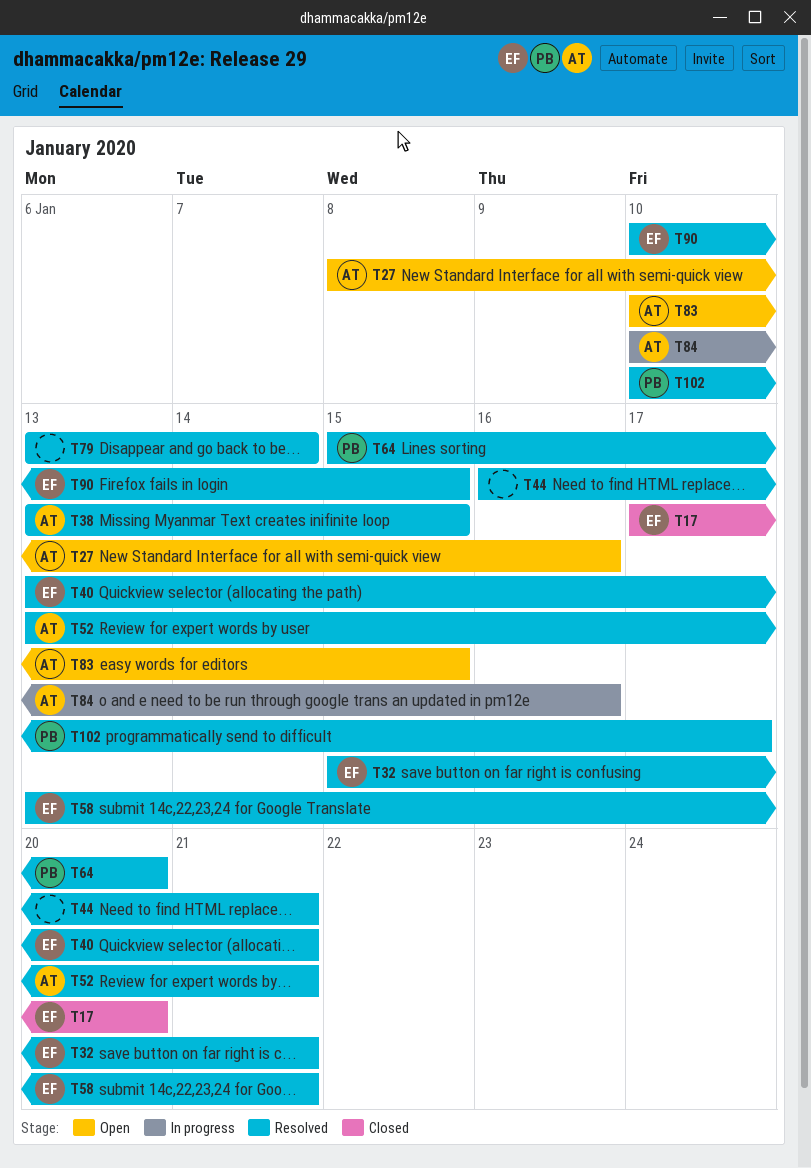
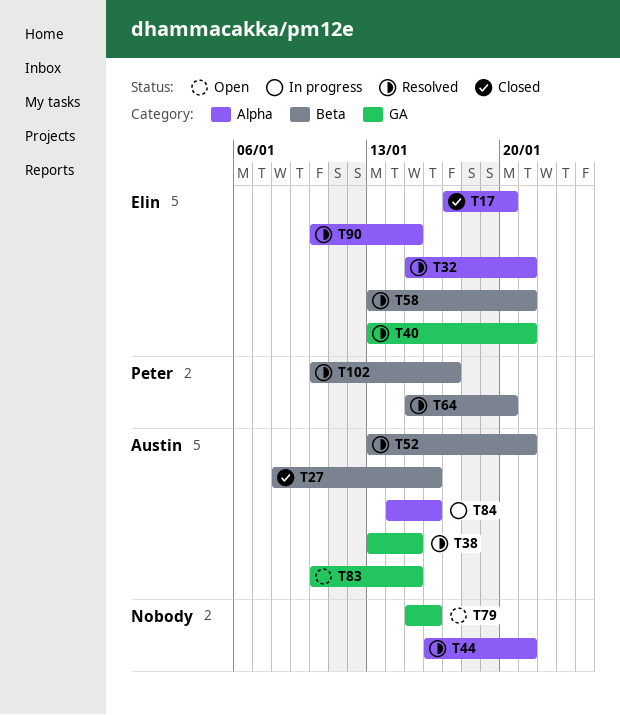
T27, status: Open -> Closed
T79, status: Resolved -> Open
T79, start: Jan 13 -> Jan 15
T79, due: Jan 14 -> Jan 16
T84, start: Jan 10 -> Jan 14

